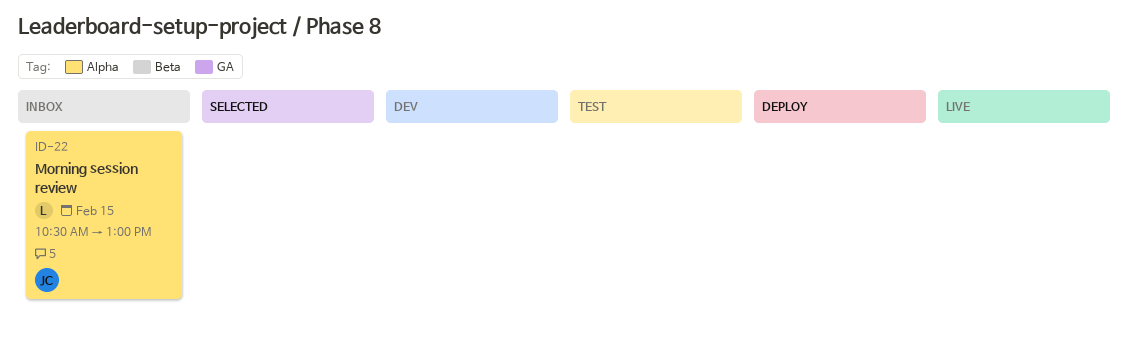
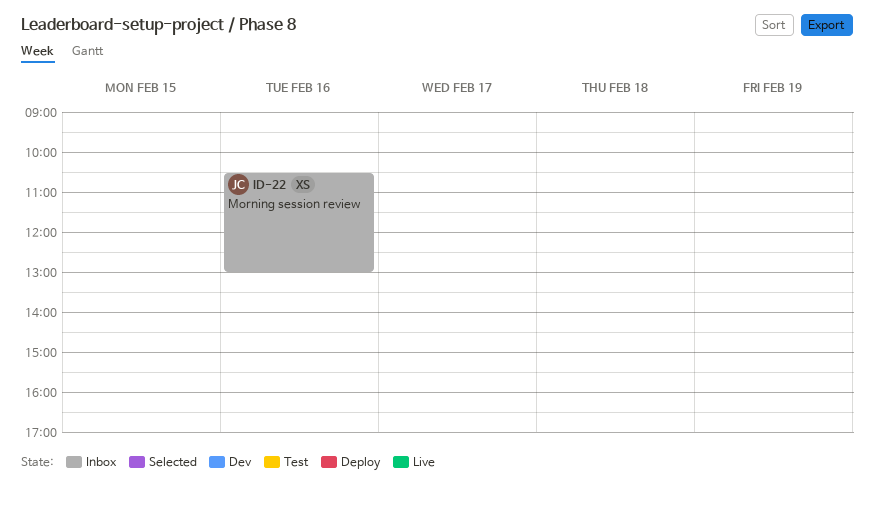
ID-22, estimate: L -> XS
ID-22, day: Feb 15 -> Feb 16

